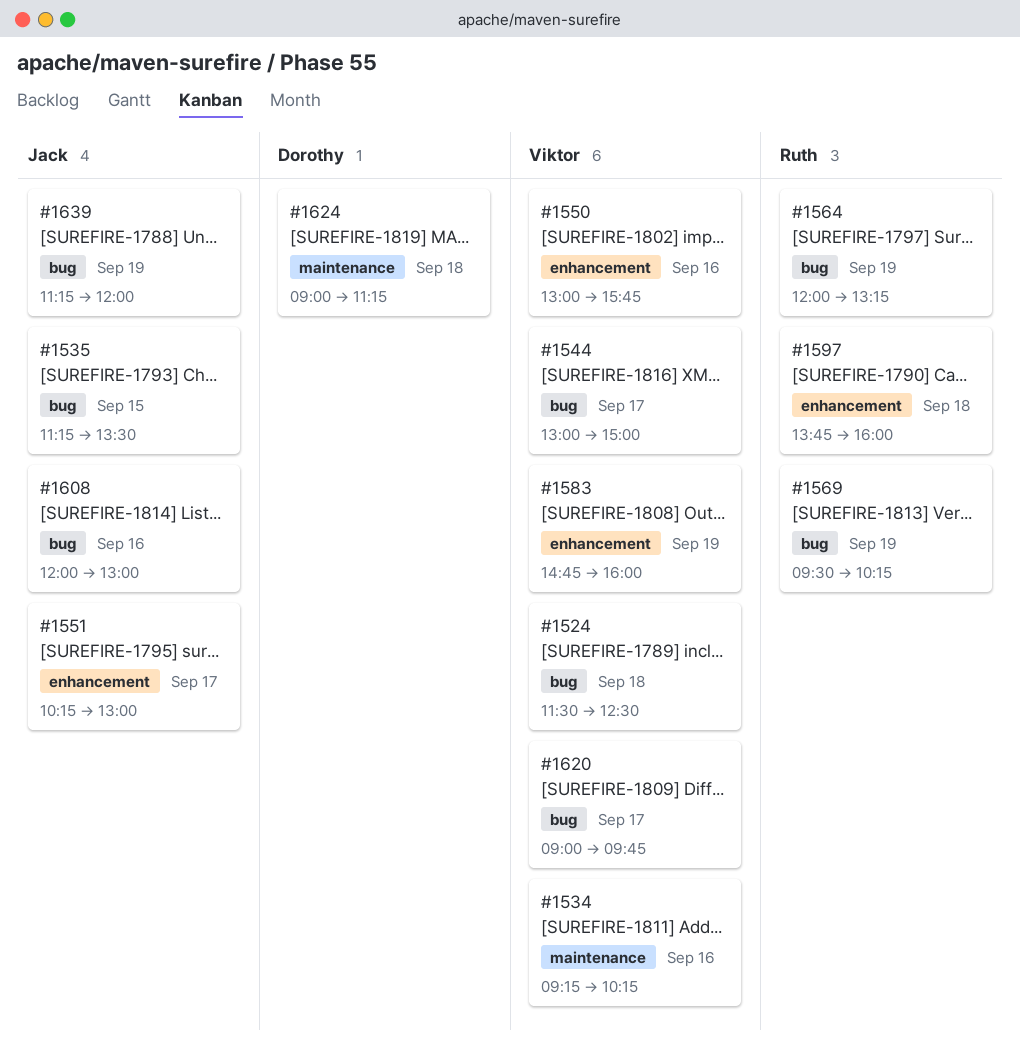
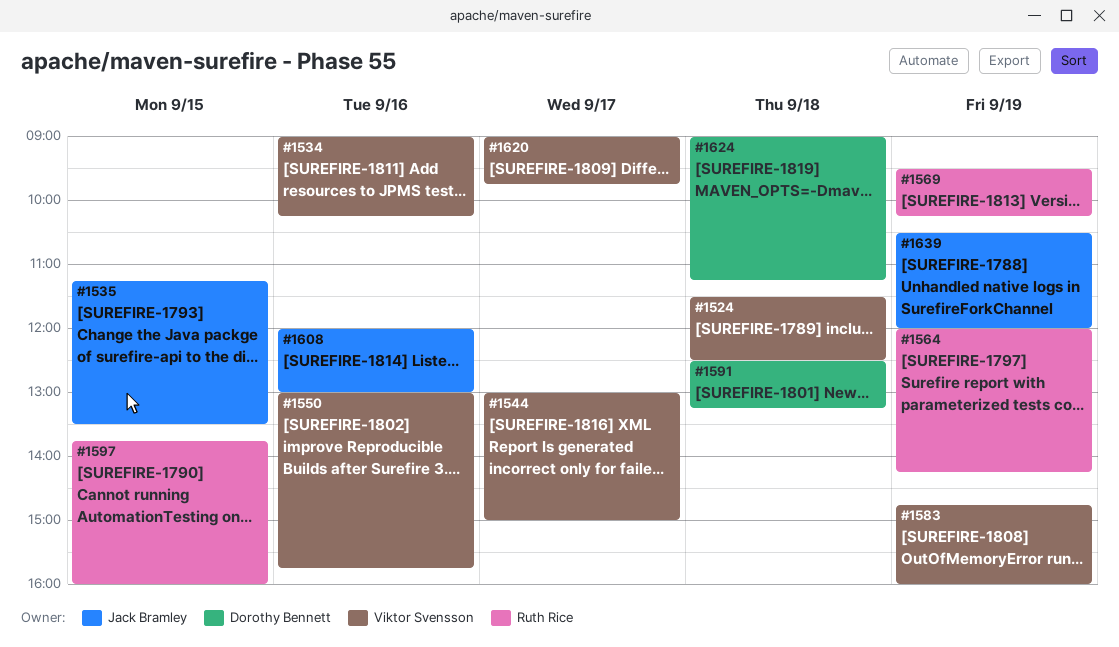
#1534, begins: 09:15 -> 09:00
#1551: present -> none
#1564, ends: 13:15 -> 14:15
#1591: none -> present
#1597, day: Sep 18 -> Sep 15
#1639, begins: 11:15 -> 10:30

